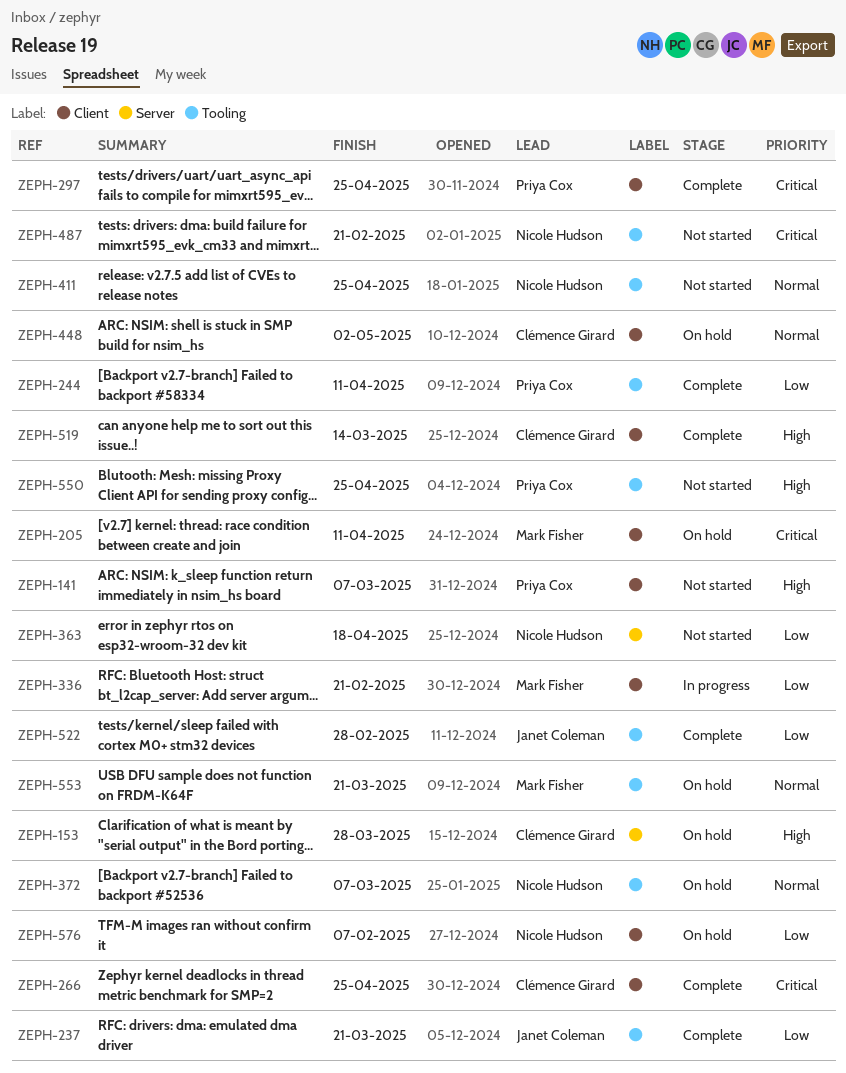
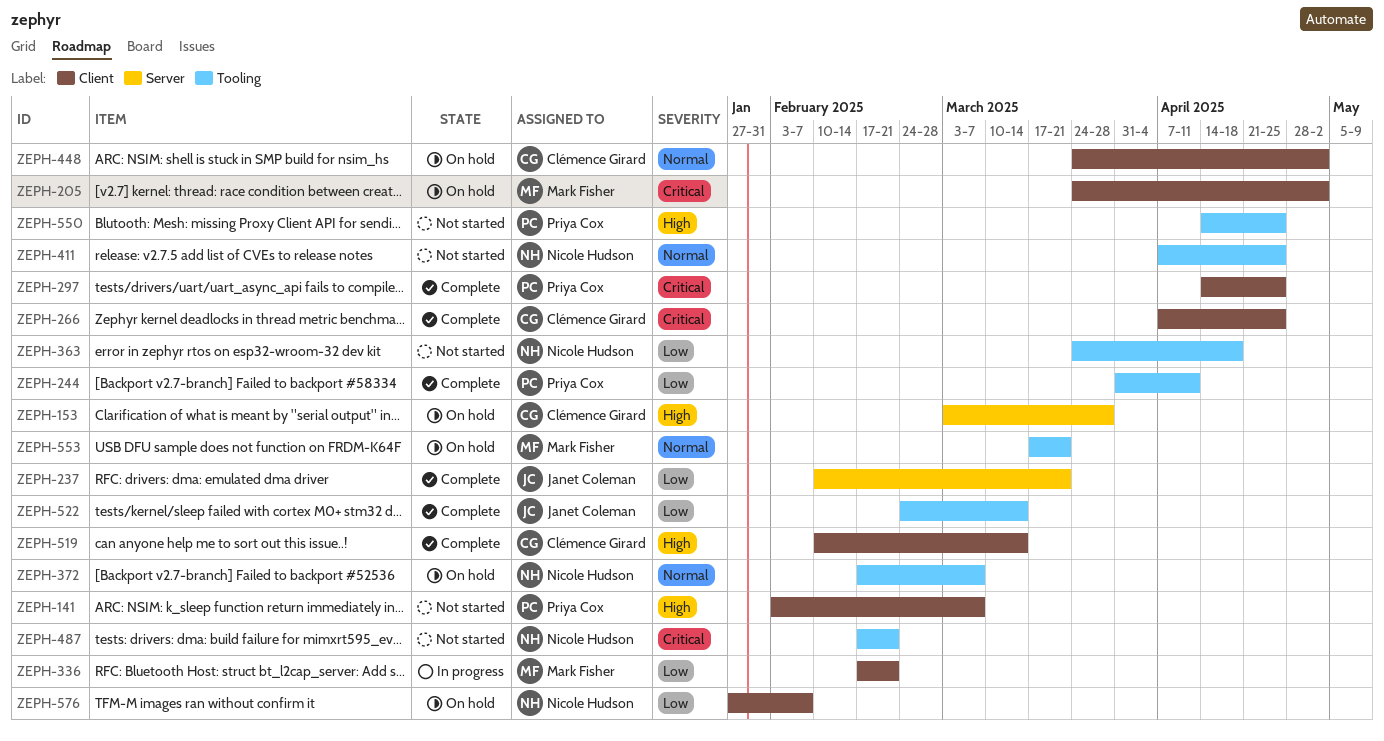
ZEPH-205, due: Apr 11 -> May 2
ZEPH-237, label: Tooling -> Server
ZEPH-363, label: Server -> Tooling
ZEPH-522, due: Feb 28 -> Mar 14

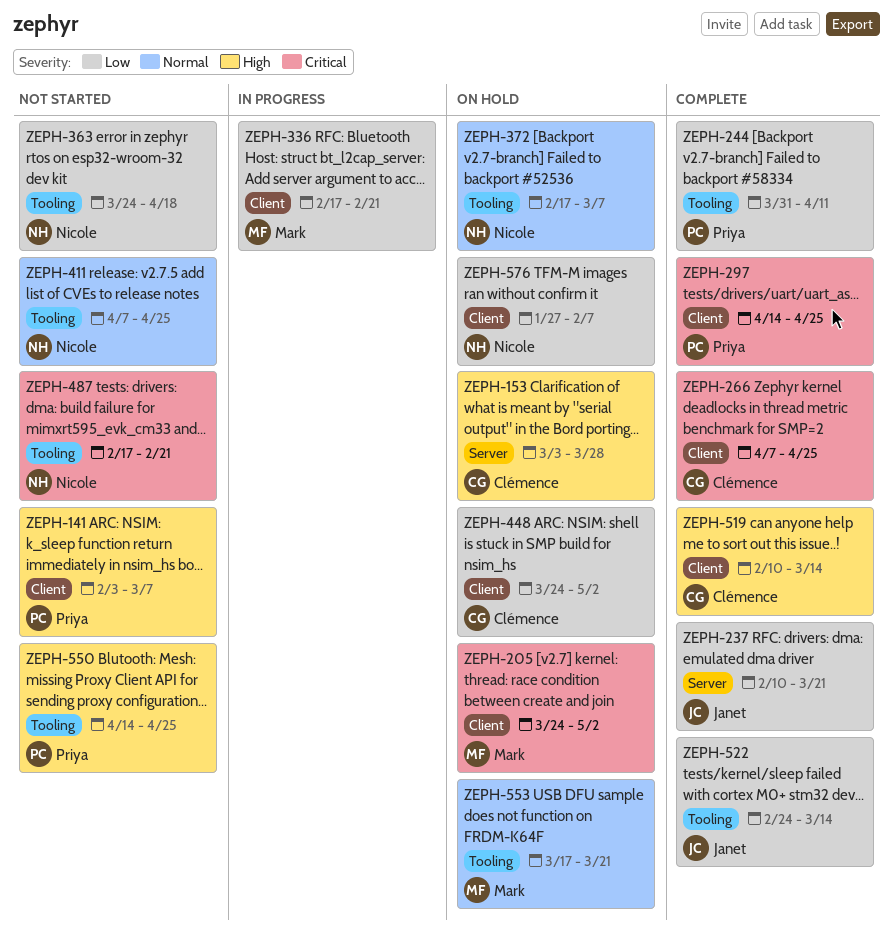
ZEPH-448, priority: Normal -> Low

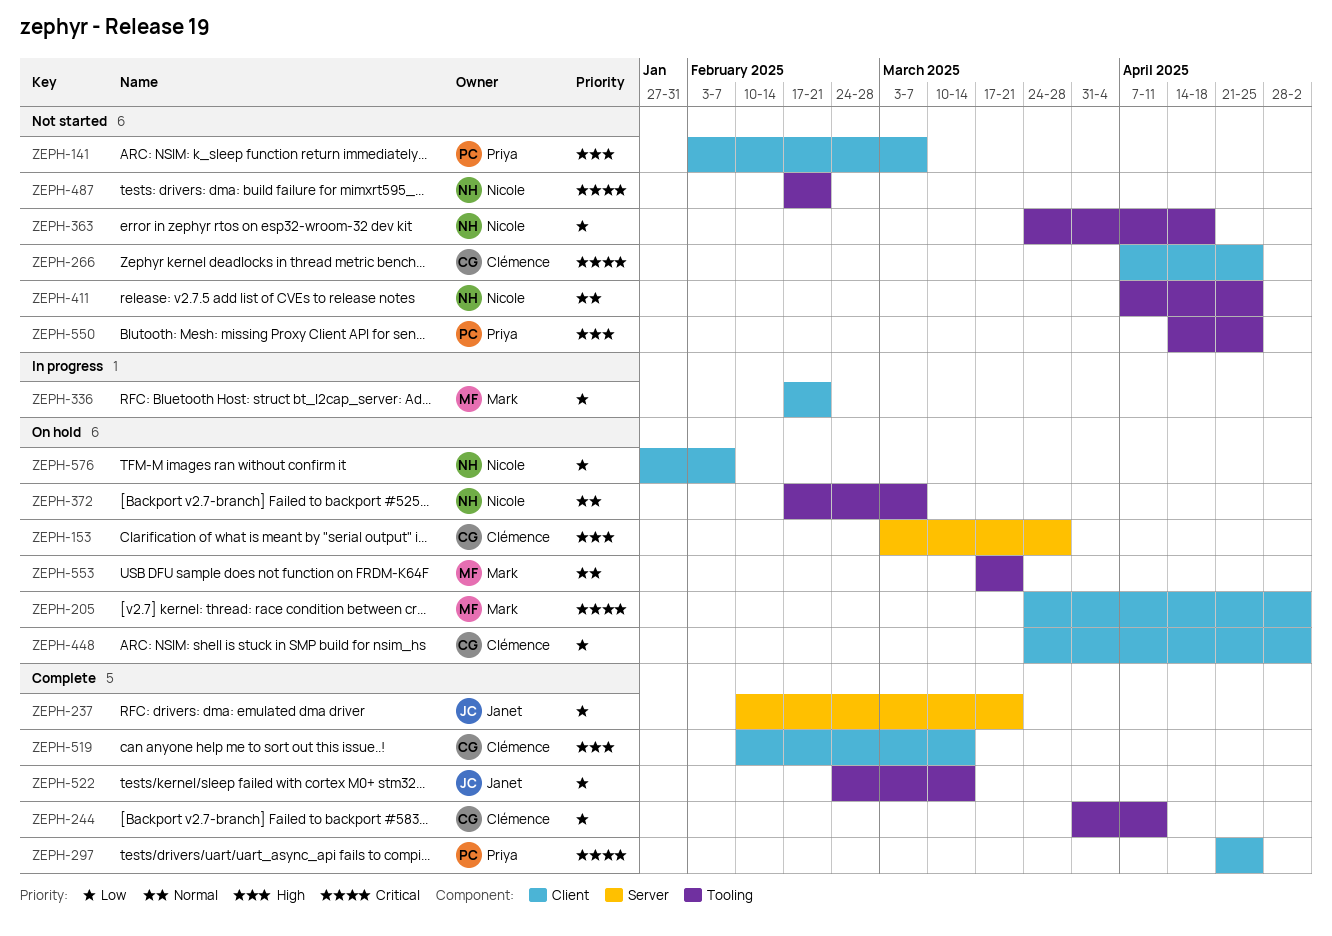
ZEPH-244, owner: Priya -> Clémence
ZEPH-266, status: Complete -> Not started
ZEPH-297, start: Apr 14 -> Apr 21

